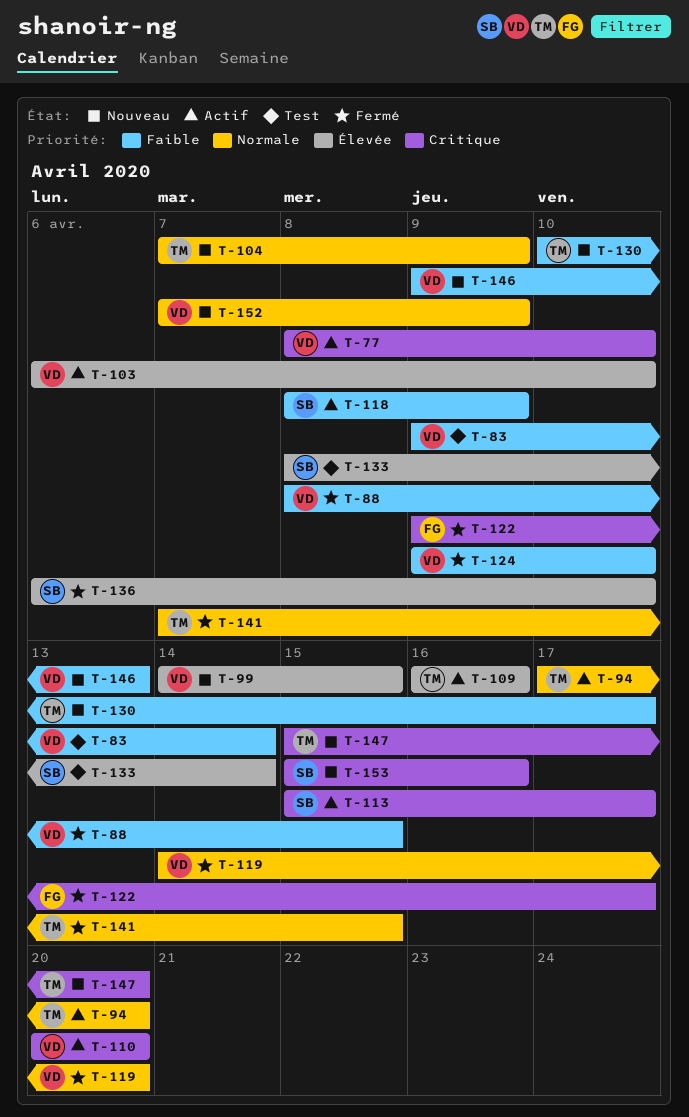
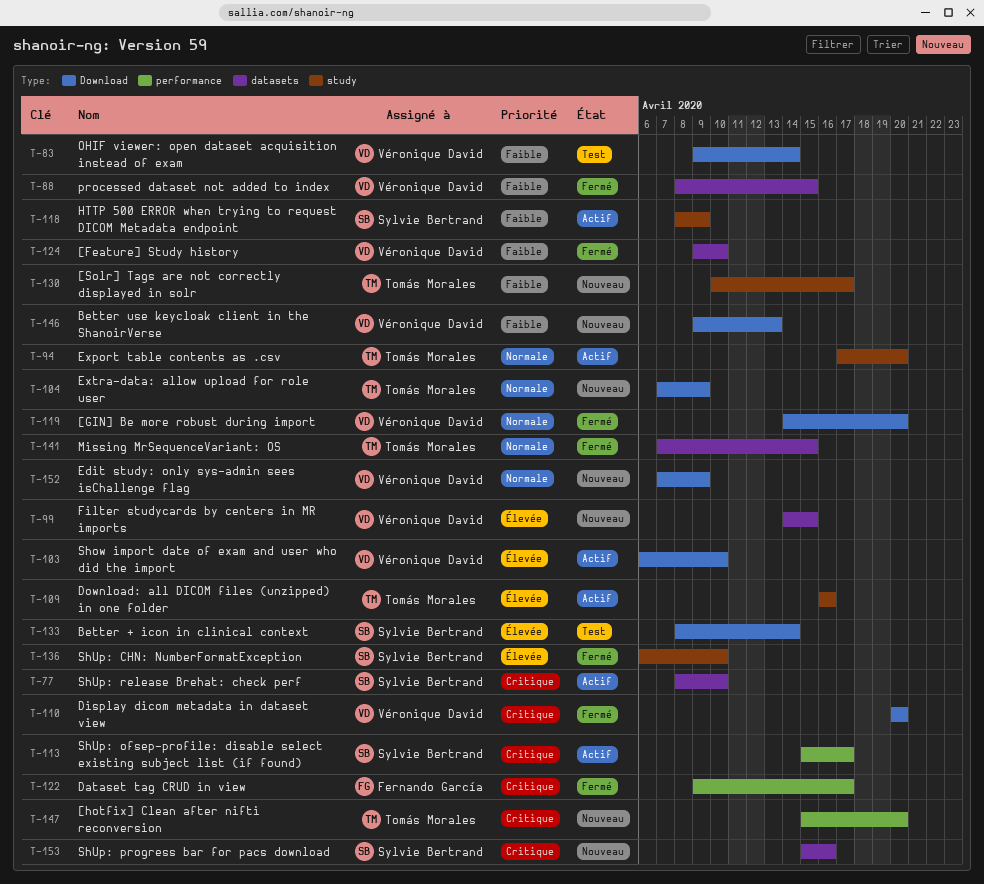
T-77, owner: Véronique David -> Sylvie Bertrand
T-110, status: Actif -> Fermé

